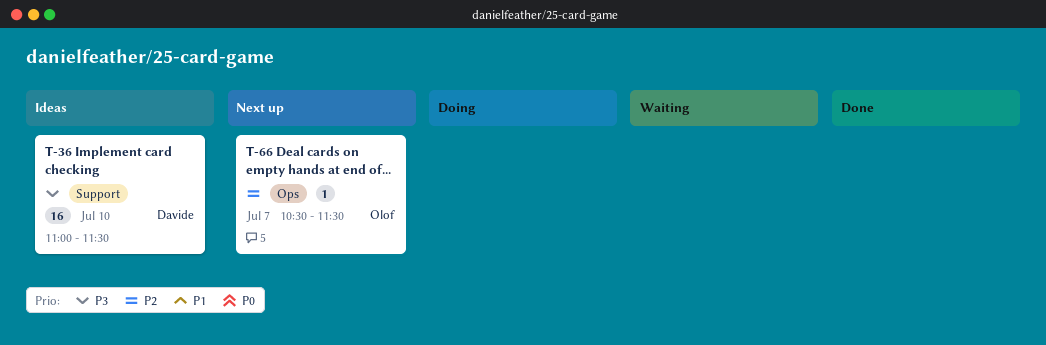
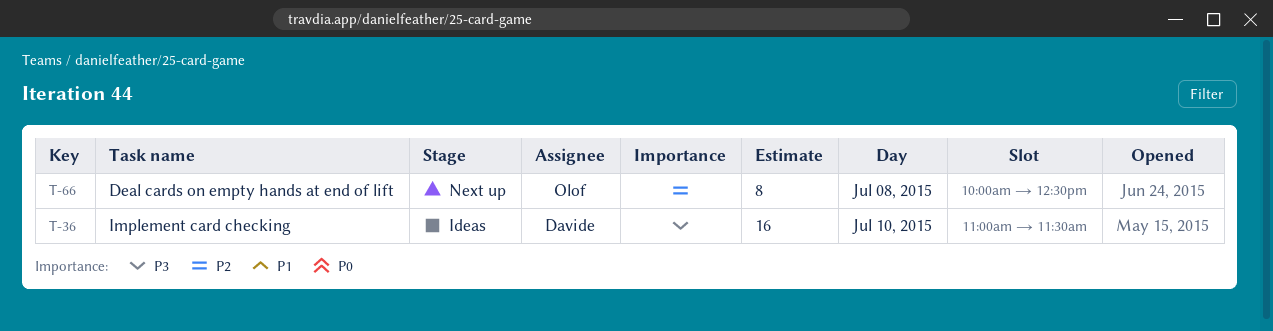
T-66, estimate: 1 -> 8
T-66, day: Jul 7 -> Jul 8
T-66, begins: 10:30 -> 10:00
T-66, ends: 11:30 -> 12:30

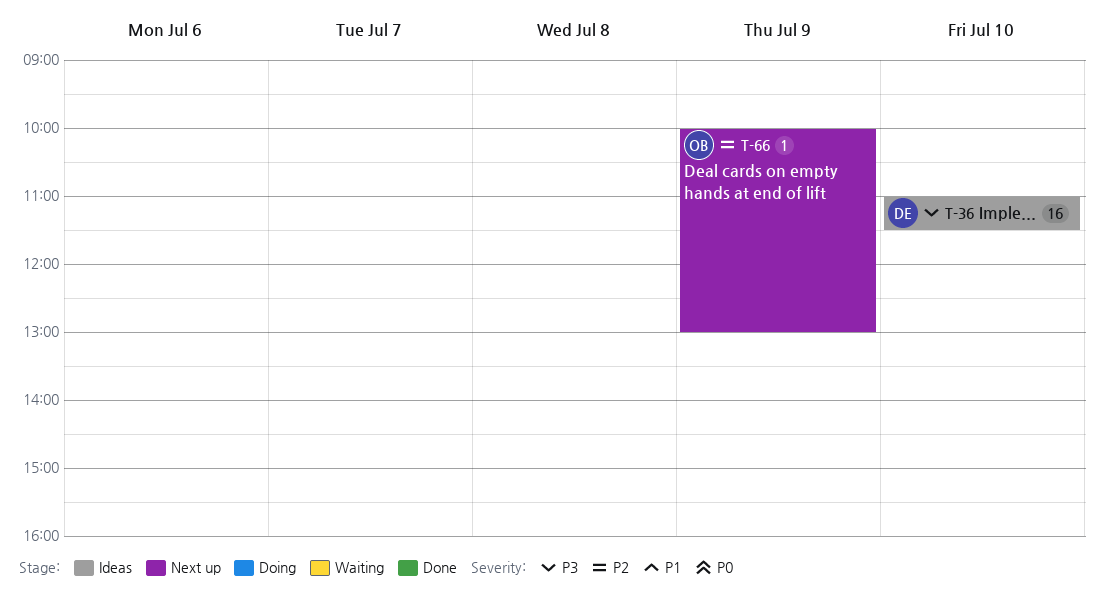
T-66, estimate: 8 -> 1
T-66, day: Jul 8 -> Jul 9
T-66, ends: 12:30 -> 13:00

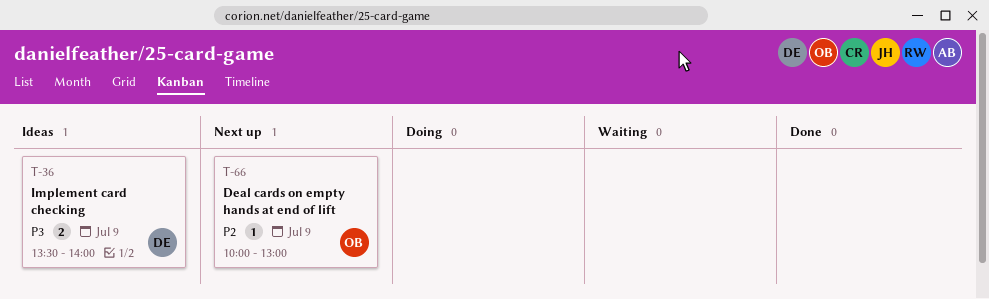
T-36, estimate: 16 -> 2
T-36, day: Jul 10 -> Jul 9
T-36, begins: 11:00 -> 13:30
T-36, ends: 11:30 -> 14:00

